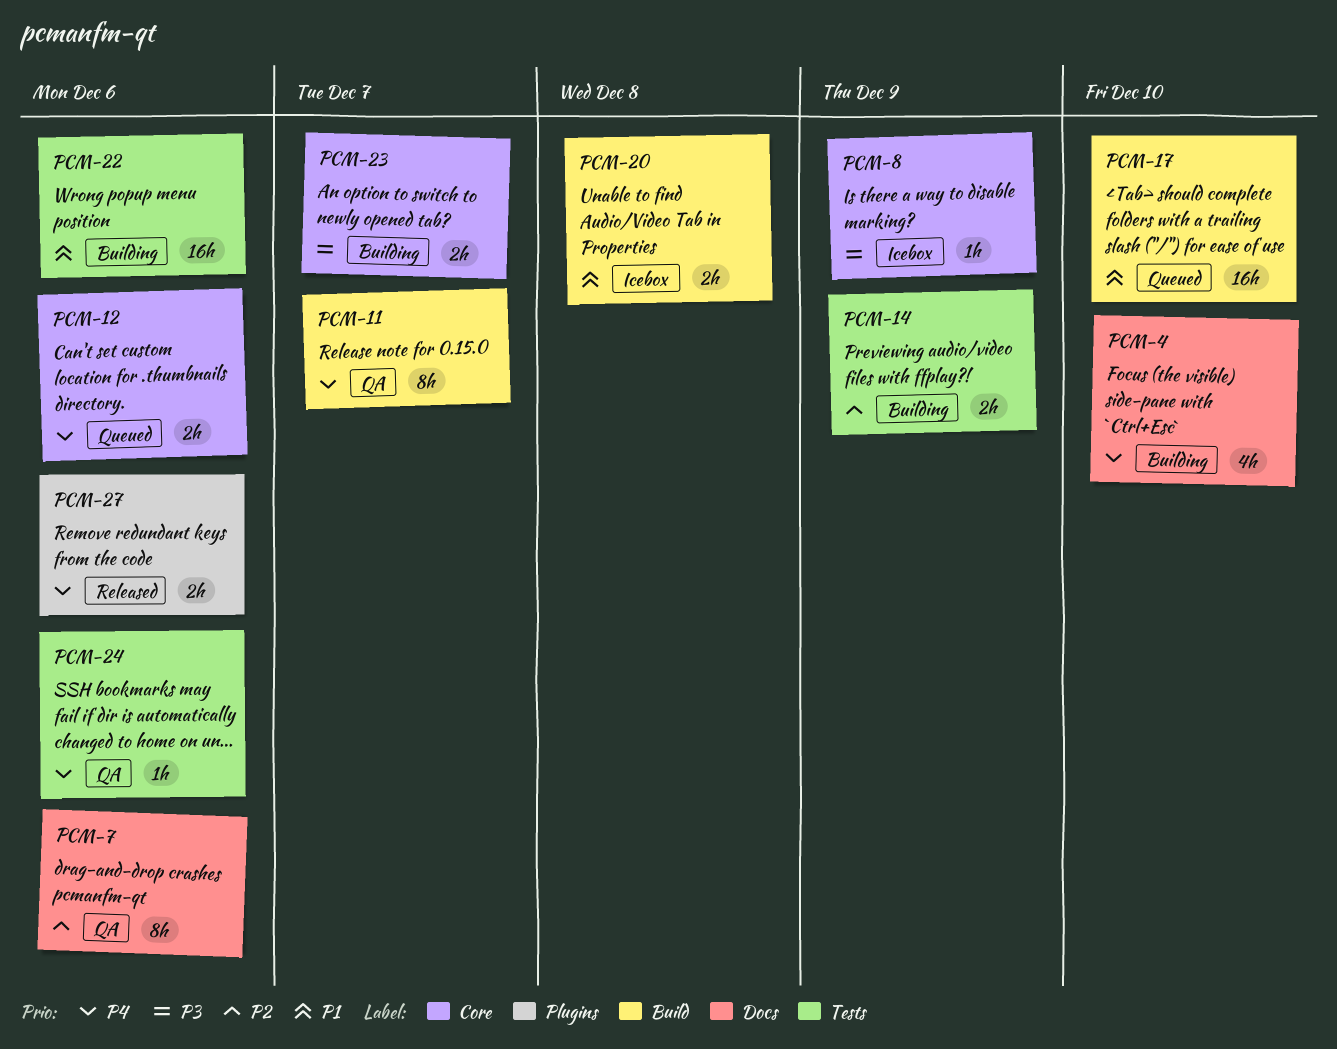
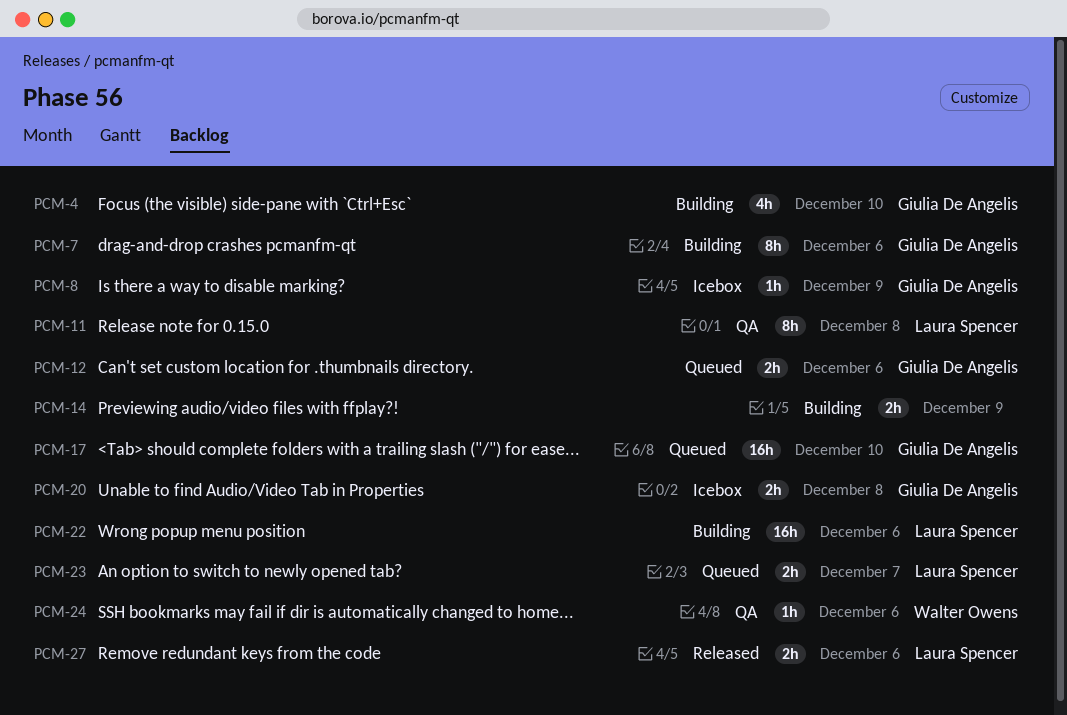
PCM-7, status: QA -> Building
PCM-11, due: Dec 7 -> Dec 8
PCM-23, status: Building -> Queued

